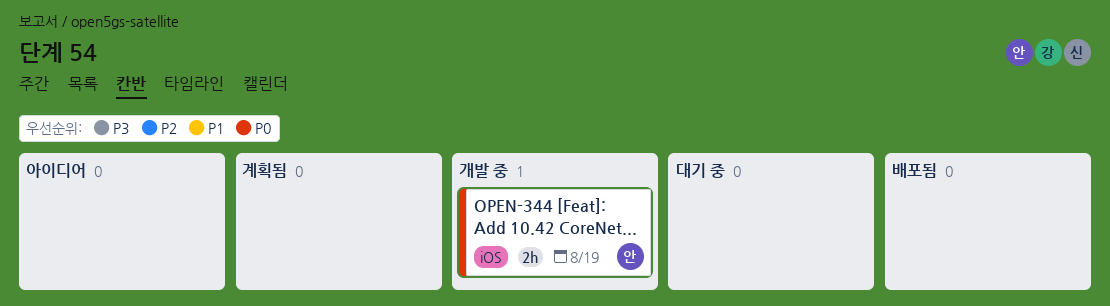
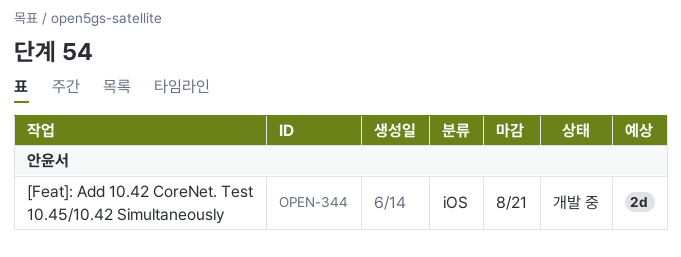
OPEN-344, estimate: 2h -> 2d
OPEN-344, due: Aug 19 -> Aug 21

